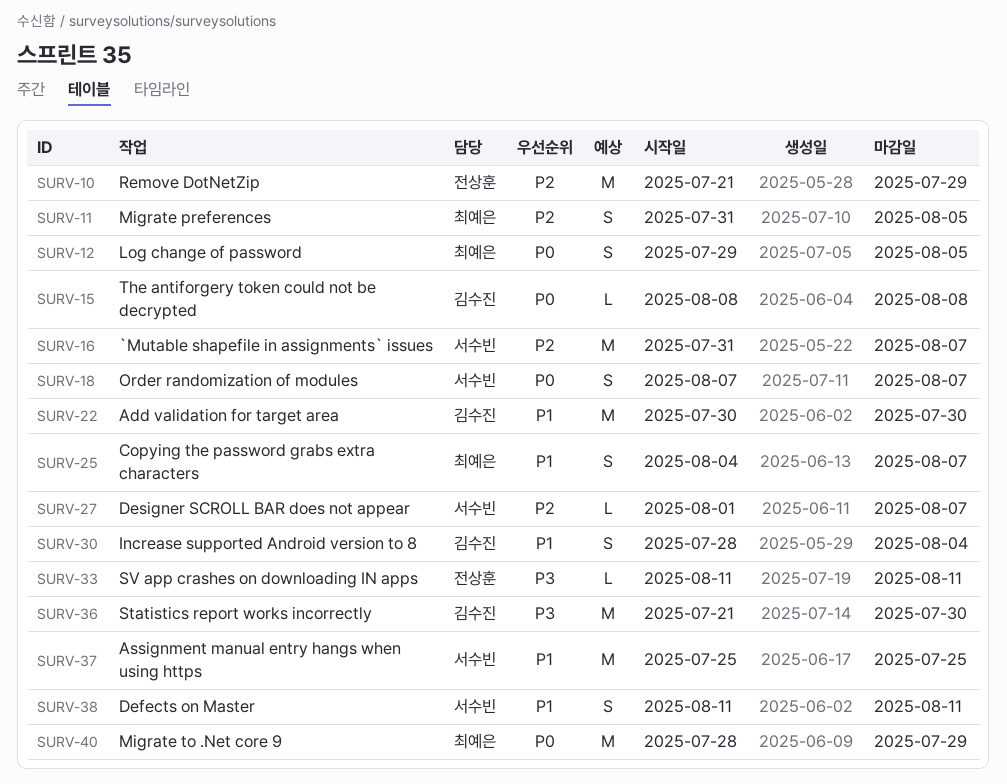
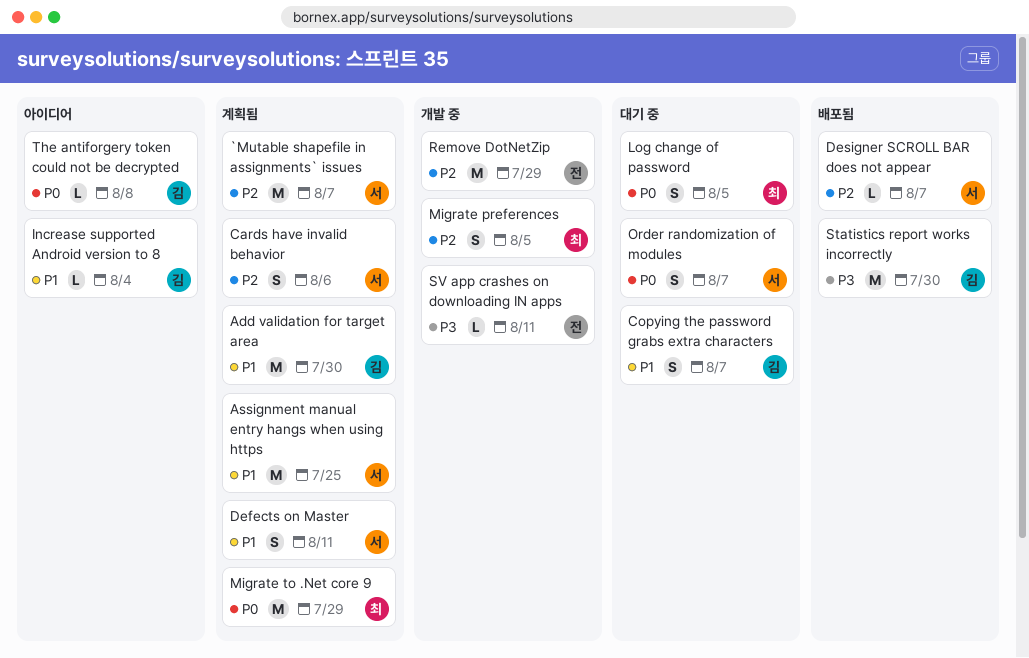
Cards have invalid behavior: none -> present
Copying the password grabs extra characters, owner: 최예은 -> 김수진
Increase supported Android version to 8, estimate: S -> L

